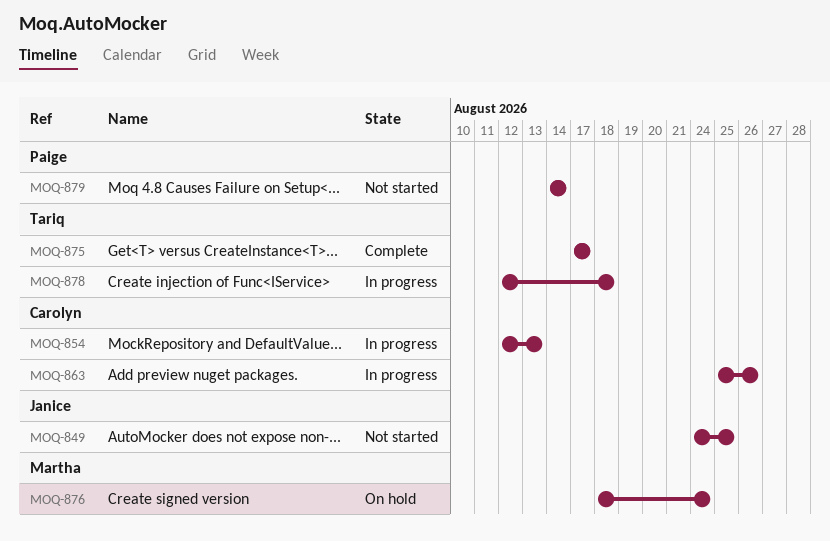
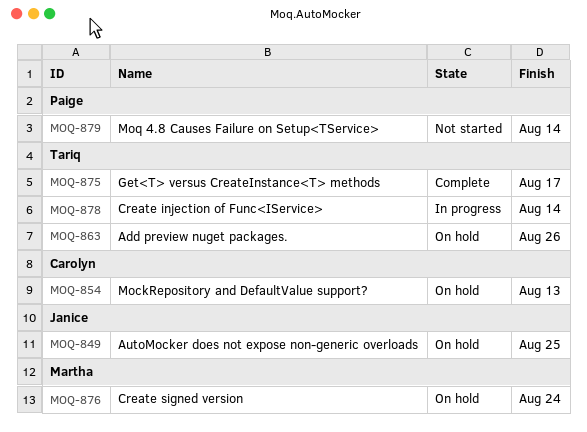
MOQ-849, status: Not started -> On hold
MOQ-854, status: In progress -> On hold
MOQ-863, status: In progress -> On hold
MOQ-863, owner: Carolyn -> Tariq
MOQ-878, due: Aug 18 -> Aug 14

